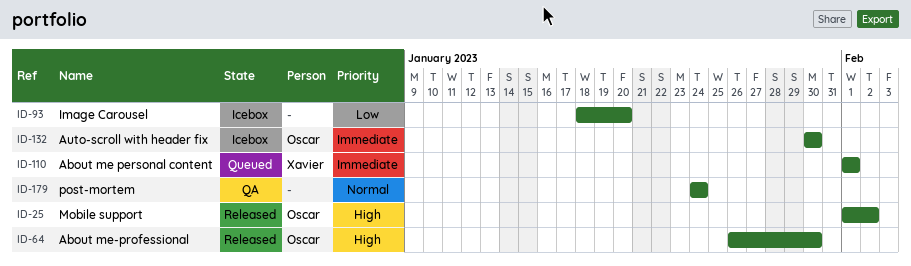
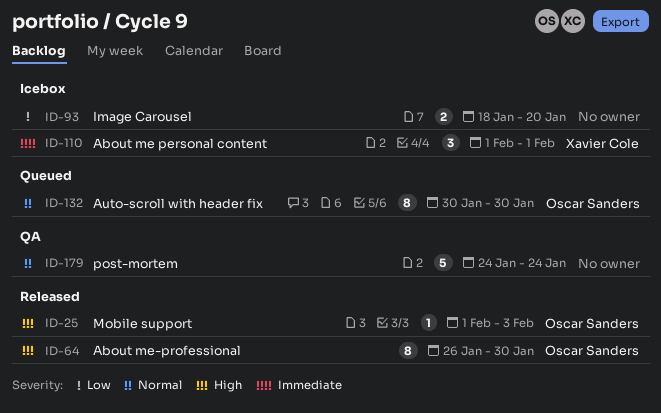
ID-25, due: Feb 2 -> Feb 3
ID-110, status: Queued -> Icebox
ID-132, status: Icebox -> Queued
ID-132, priority: Immediate -> Normal

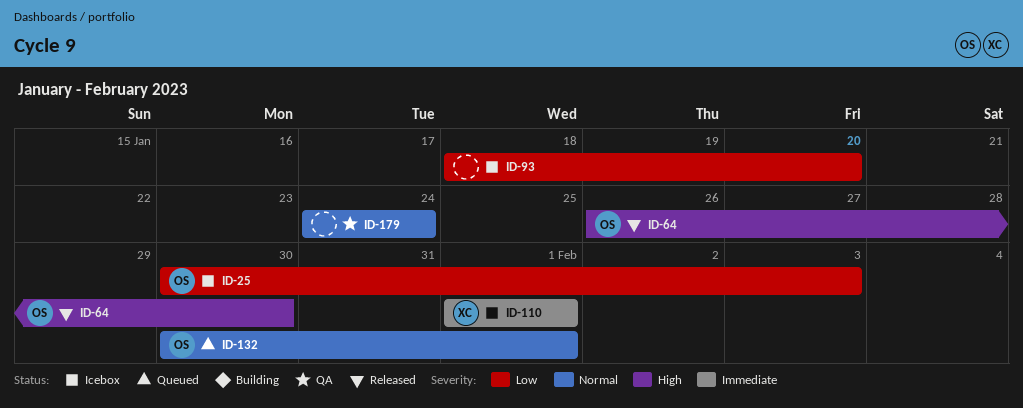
ID-25, status: Released -> Icebox
ID-25, priority: High -> Low
ID-25, start: Feb 1 -> Jan 30
ID-132, due: Jan 30 -> Feb 1

